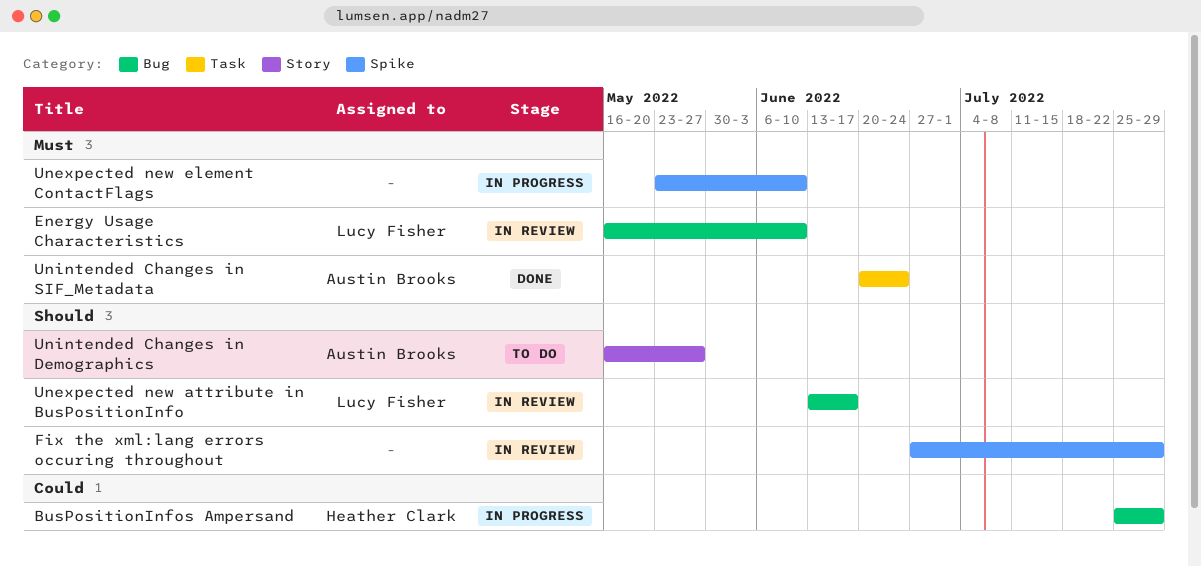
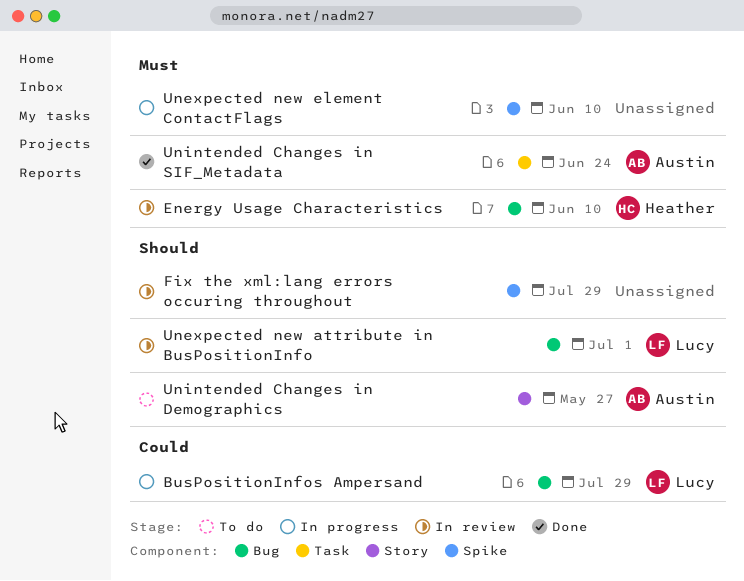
BusPositionInfos Ampersand, owner: Heather Clark -> Lucy Fisher
Energy Usage Characteristics, owner: Lucy Fisher -> Heather Clark
Unexpected new attribute in BusPositionInfo, due: Jun 17 -> Jul 1

